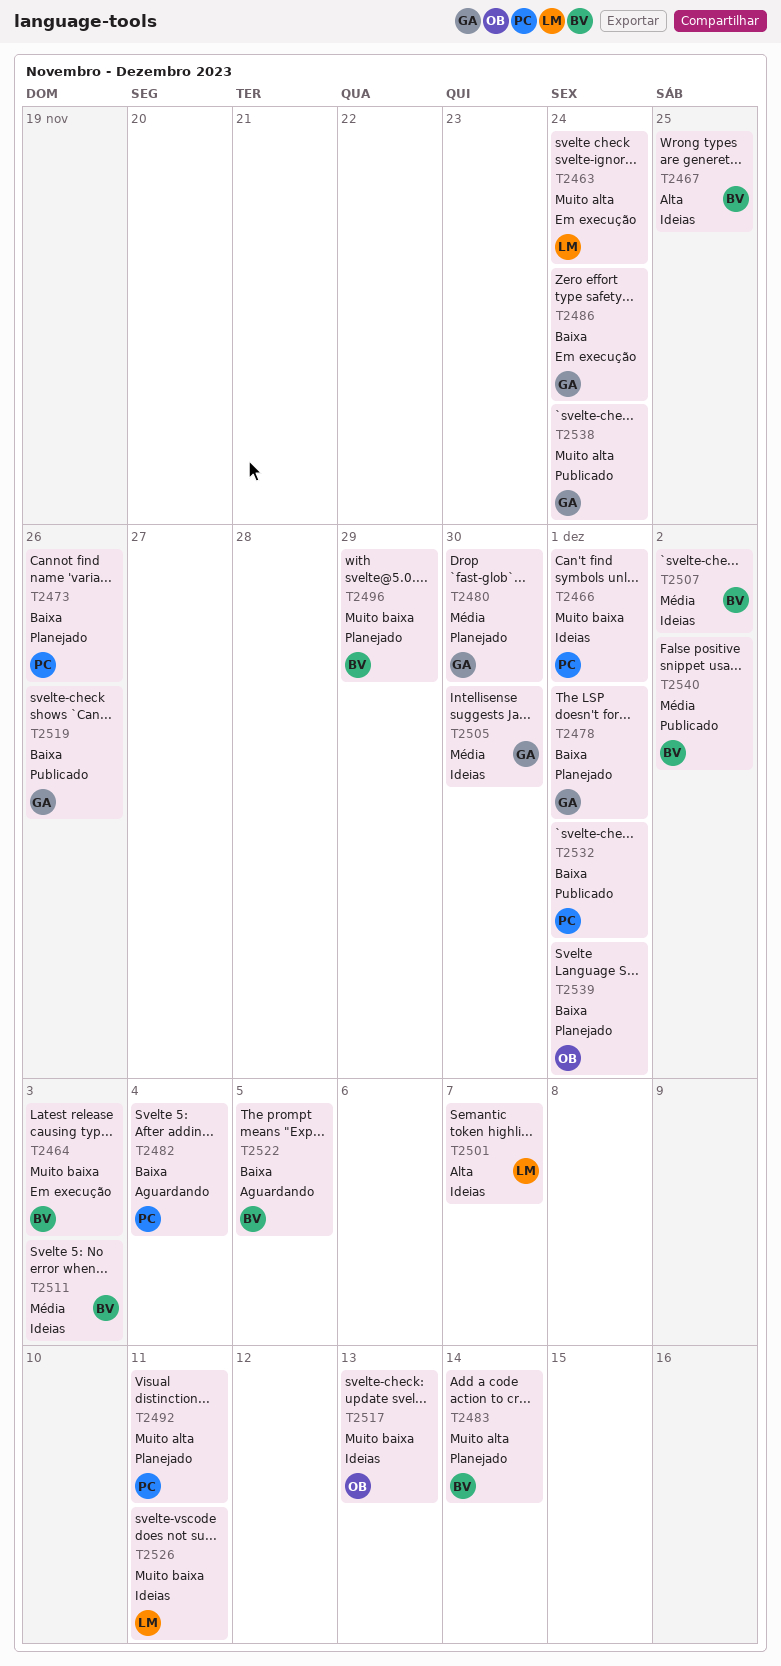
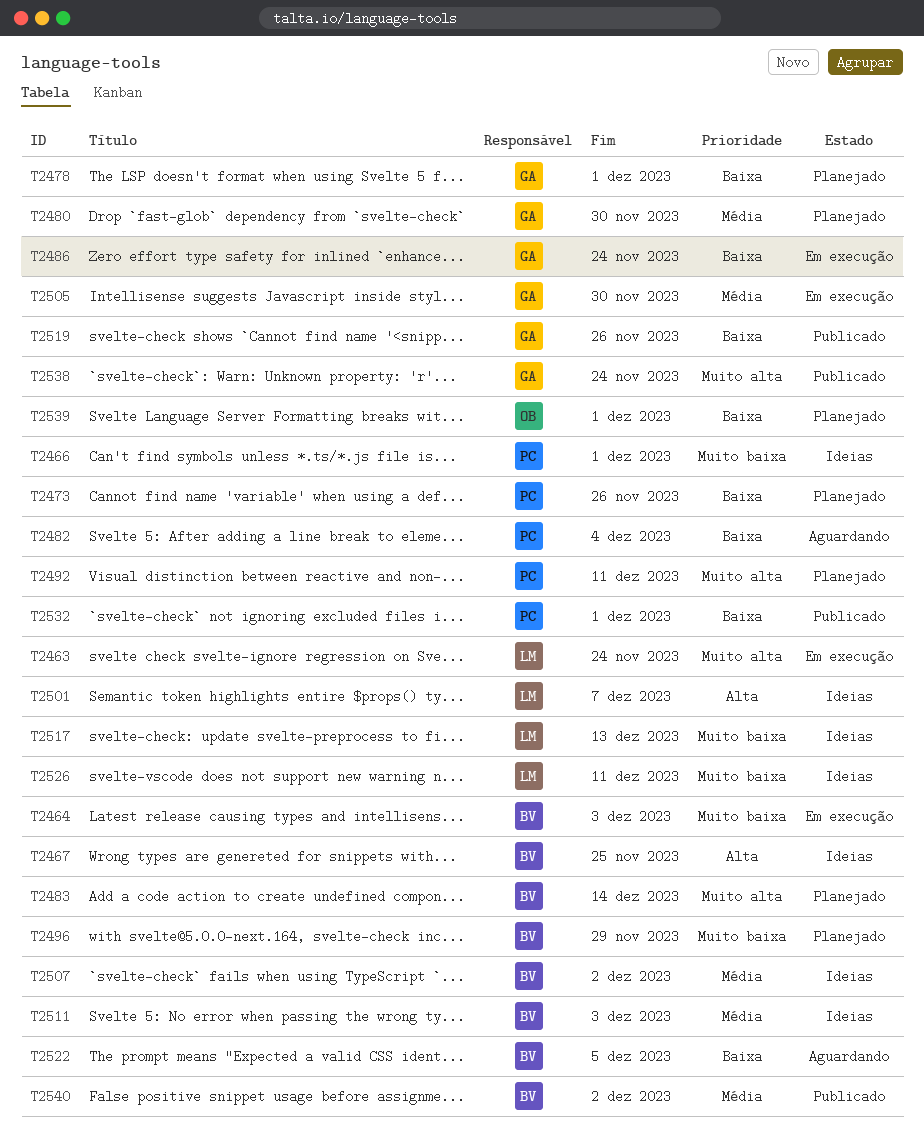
T2505, status: Ideias -> Em execução
T2517, owner: OB -> LM

